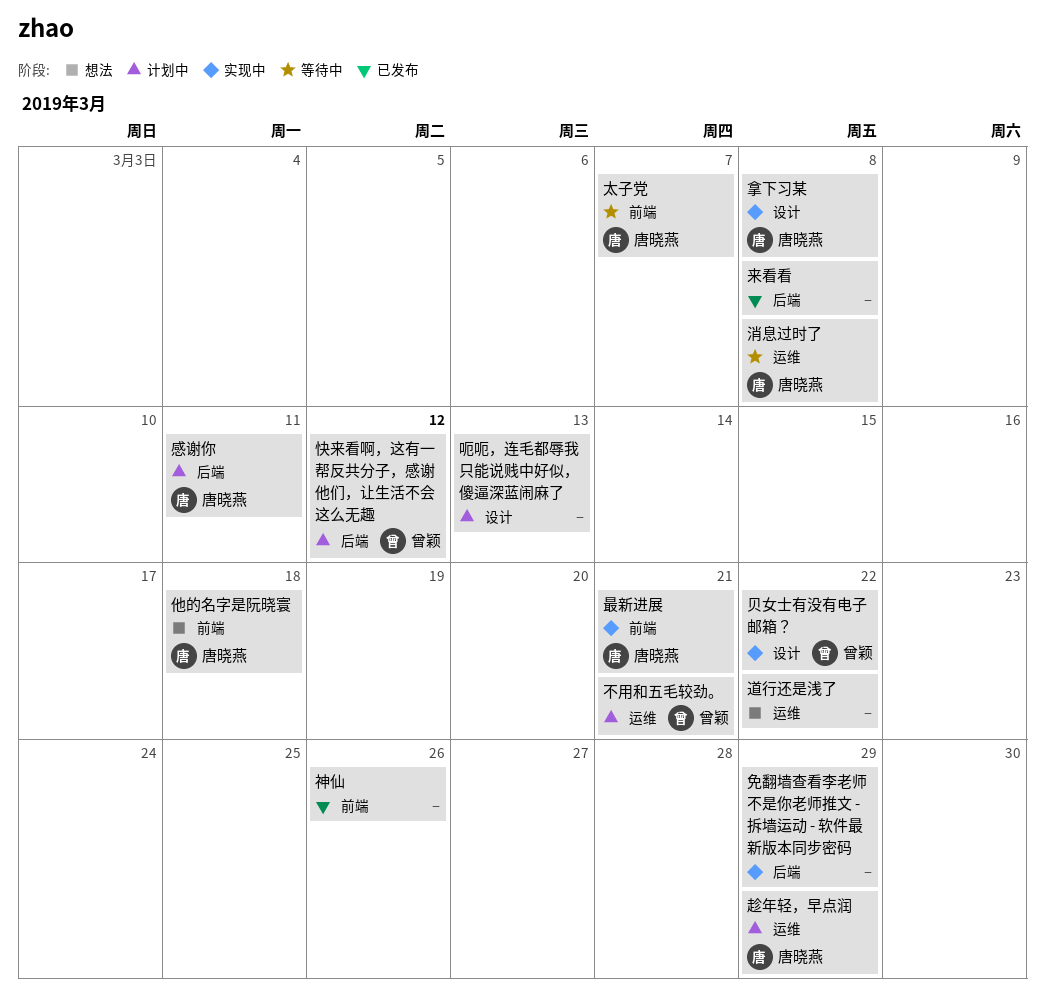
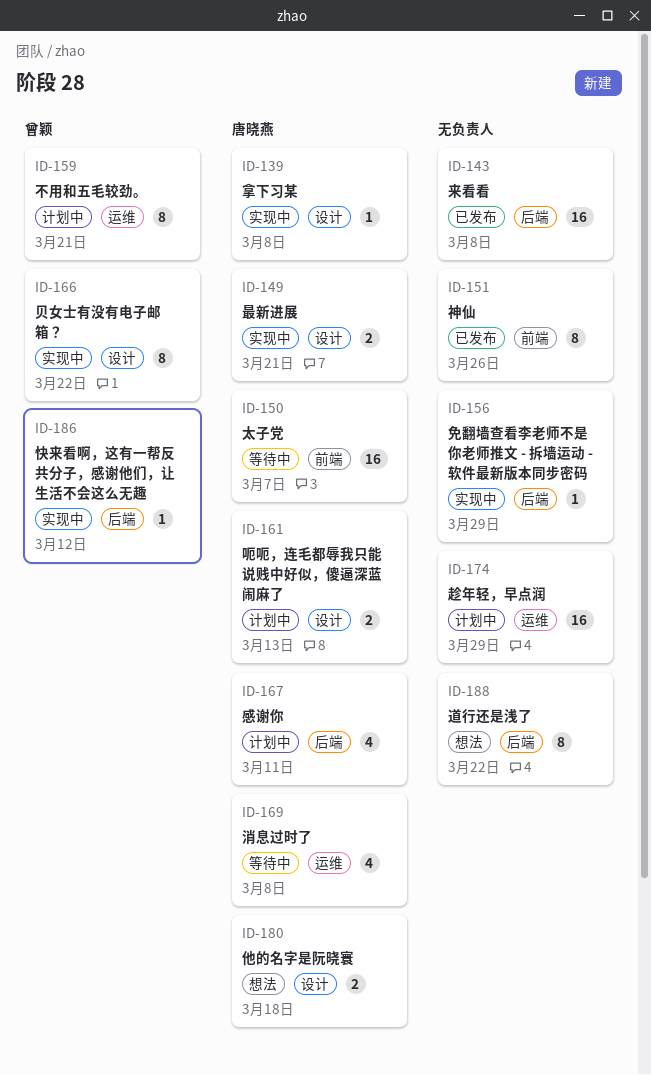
他的名字是阮晓寰, label: 前端 -> 设计
呃呃，连毛都辱我只能说贱中好似，傻逼深蓝闹麻了, owner: none -> 唐晓燕
快来看啊，这有一帮反共分子，感谢他们，让生活不会这么无趣, status: 计划中 -> 实现中
最新进展, label: 前端 -> 设计
趁年轻，早点润, owner: 唐晓燕 -> none
道行还是浅了, label: 运维 -> 后端

